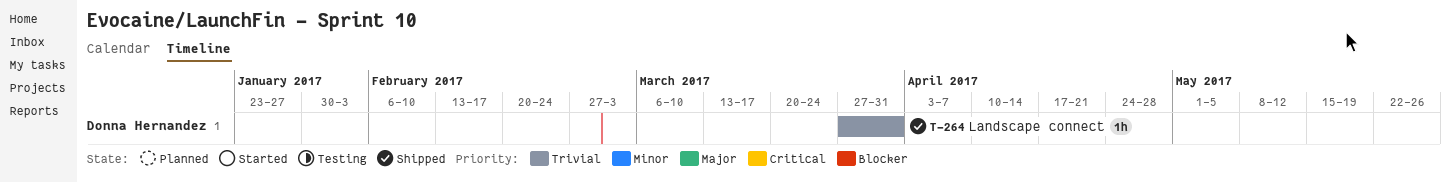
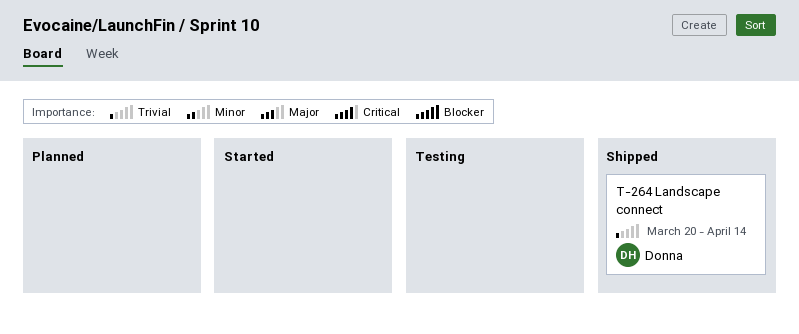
T-264, start: Mar 27 -> Mar 20
T-264, due: Mar 31 -> Apr 14

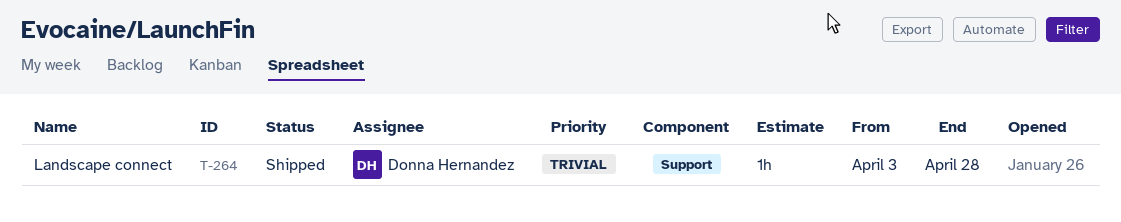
T-264, start: Mar 20 -> Apr 3
T-264, due: Apr 14 -> Apr 28

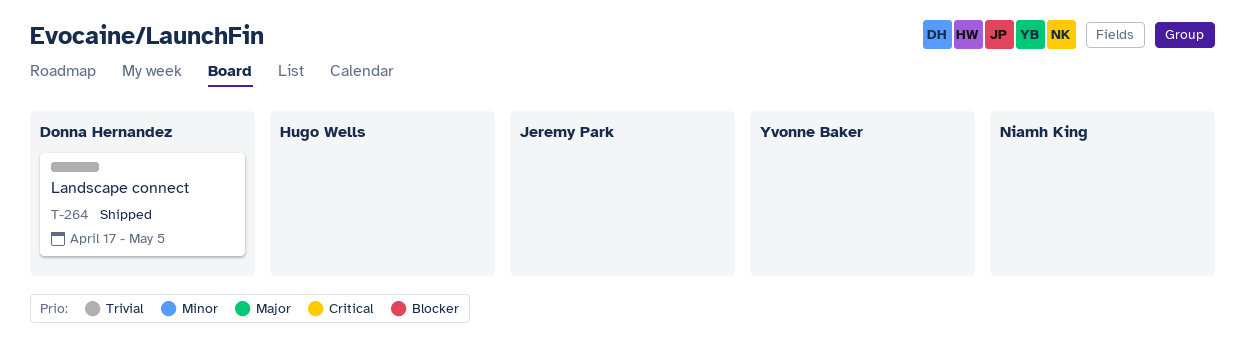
T-264, start: Apr 3 -> Apr 17
T-264, due: Apr 28 -> May 5

